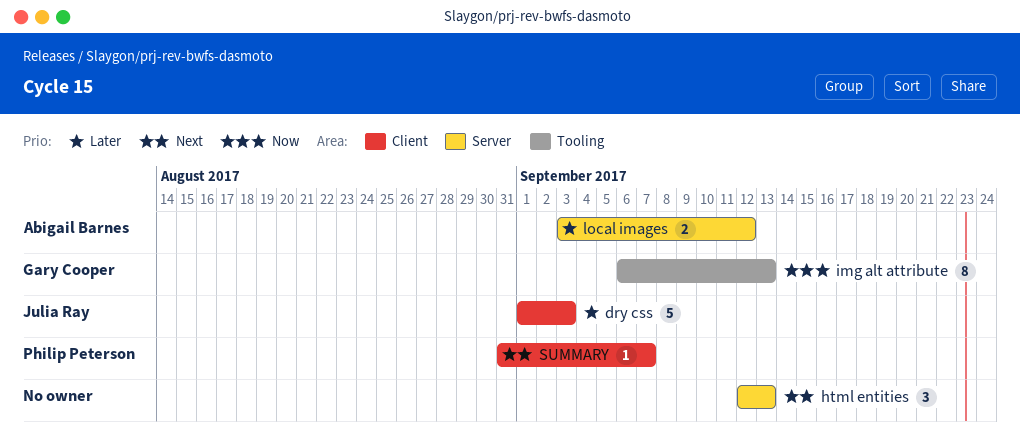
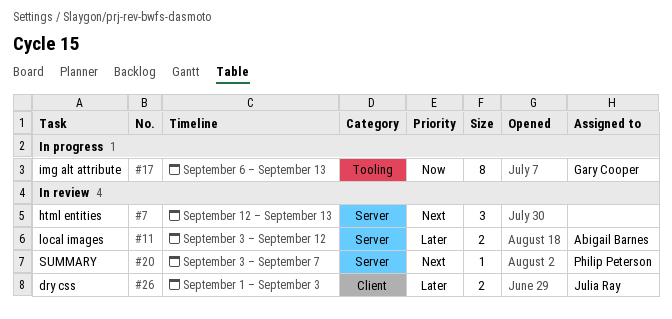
dry css, estimate: 5 -> 2
SUMMARY, label: Client -> Server
SUMMARY, start: Aug 31 -> Sep 3

